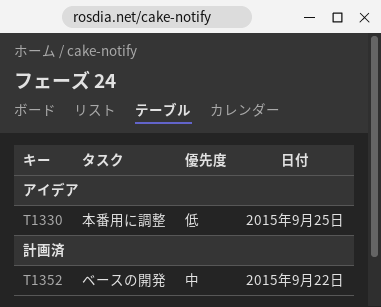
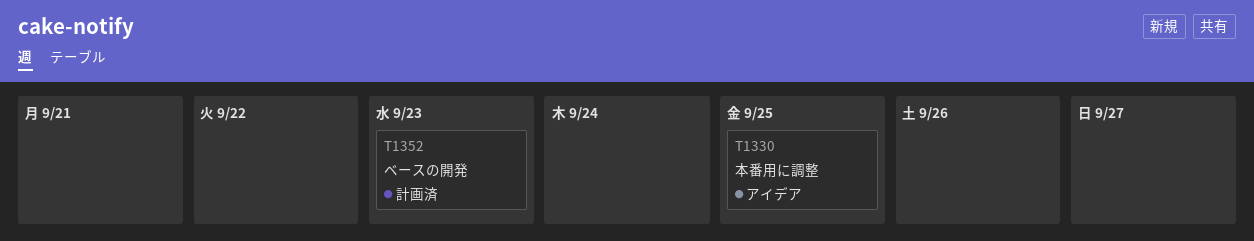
T1352, day: Sep 22 -> Sep 23

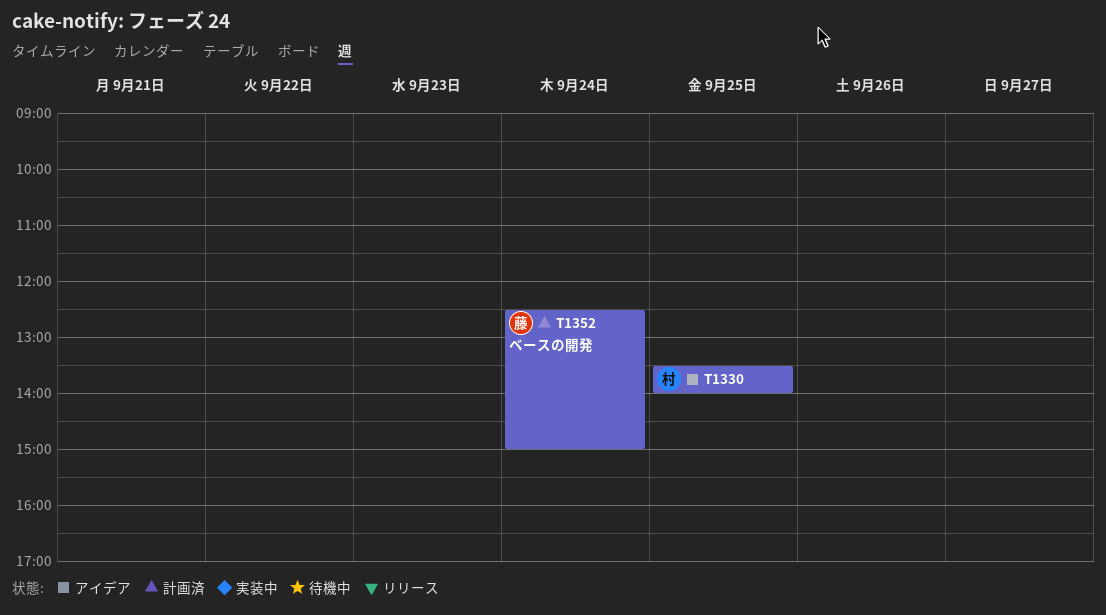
T1352, day: Sep 23 -> Sep 24

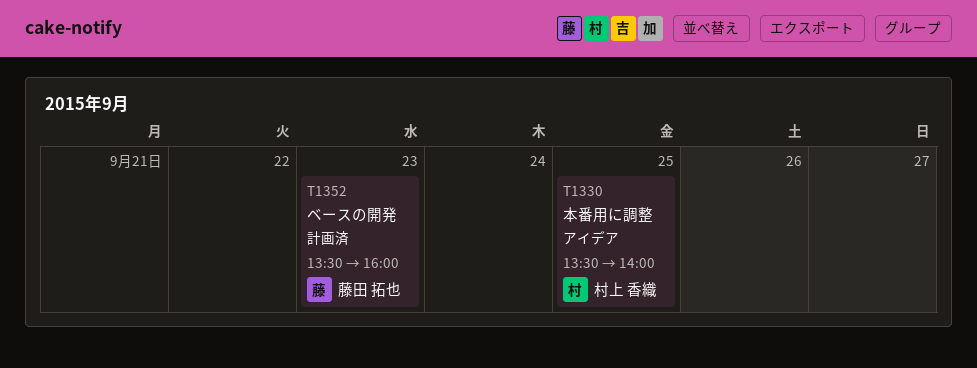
T1352, day: Sep 24 -> Sep 23
T1352, begins: 12:30 -> 13:30
T1352, ends: 15:00 -> 16:00

